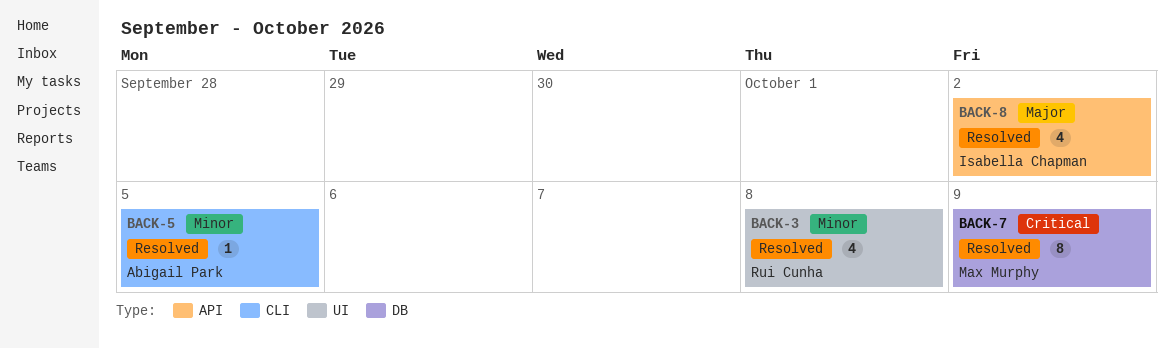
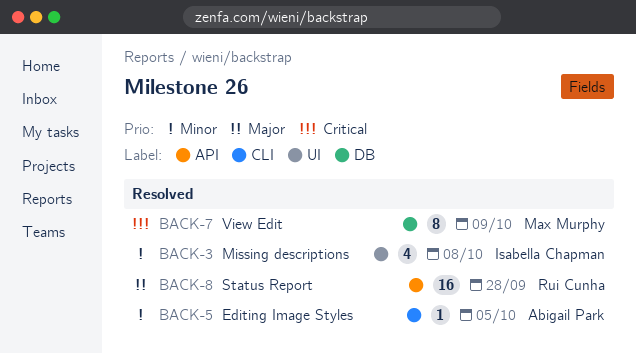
BACK-3, owner: Rui Cunha -> Isabella Chapman
BACK-8, owner: Isabella Chapman -> Rui Cunha
BACK-8, estimate: 4 -> 16
BACK-8, due: Oct 2 -> Sep 28

